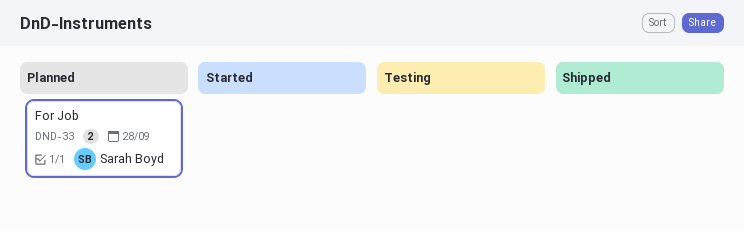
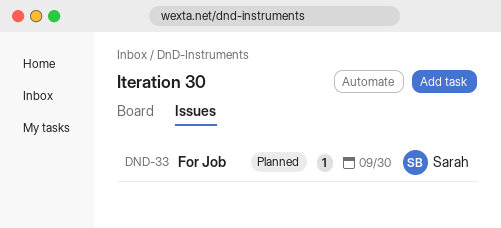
DND-33, estimate: 2 -> 1
DND-33, due: Sep 28 -> Sep 30

